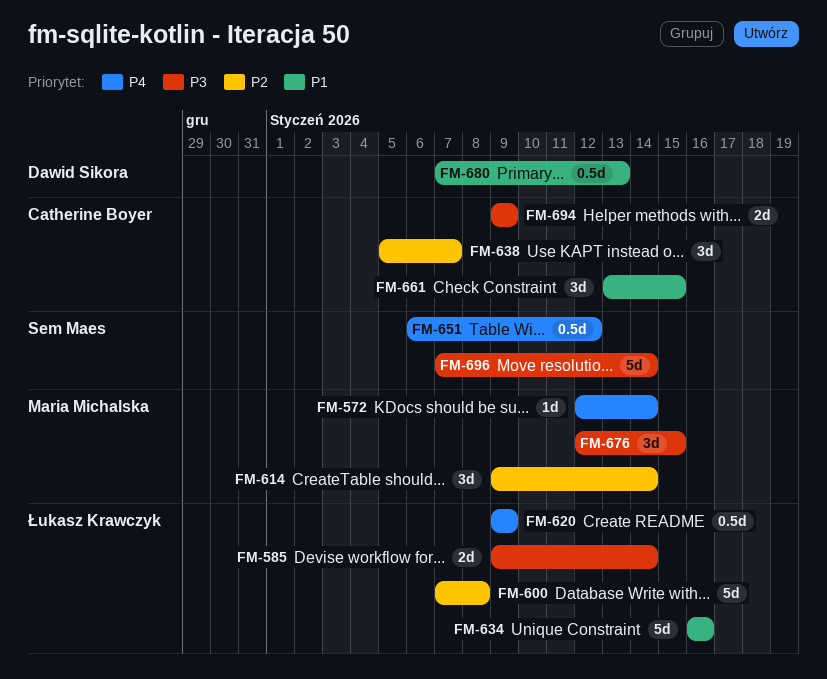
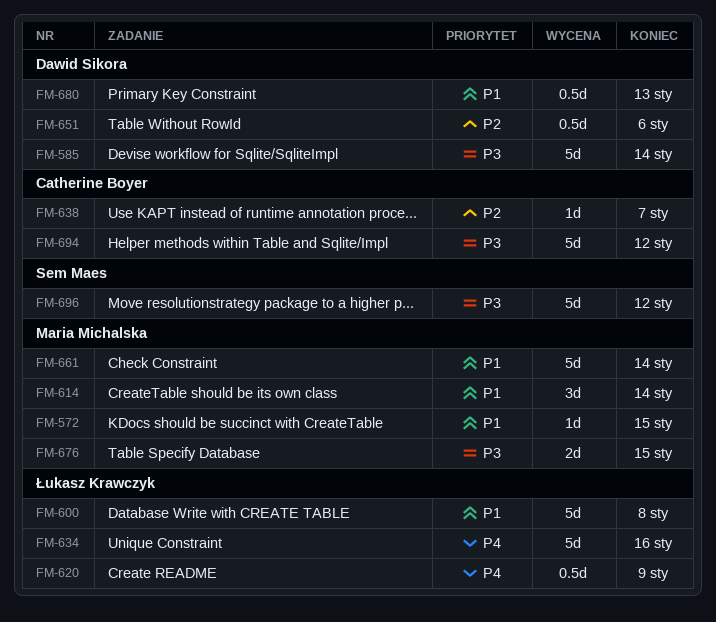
FM-572, priority: P4 -> P1
FM-572, due: Jan 14 -> Jan 15
FM-585, owner: Łukasz Krawczyk -> Dawid Sikora
FM-585, estimate: 2d -> 5d
FM-600, priority: P2 -> P1
FM-614, priority: P2 -> P1
FM-634, priority: P1 -> P4
FM-638, estimate: 3d -> 1d
FM-651, owner: Sem Maes -> Dawid Sikora
FM-651, priority: P4 -> P2
FM-651, due: Jan 12 -> Jan 6
FM-661, owner: Catherine Boyer -> Maria Michalska
FM-661, estimate: 3d -> 5d
FM-661, due: Jan 15 -> Jan 14
FM-676, estimate: 3d -> 2d
FM-694, estimate: 2d -> 5d
FM-694, due: Jan 9 -> Jan 12
FM-696, due: Jan 14 -> Jan 12

